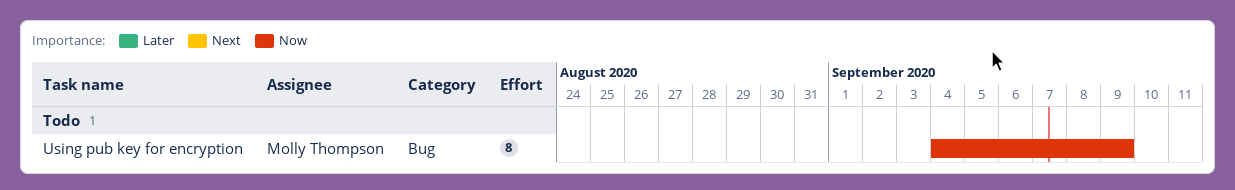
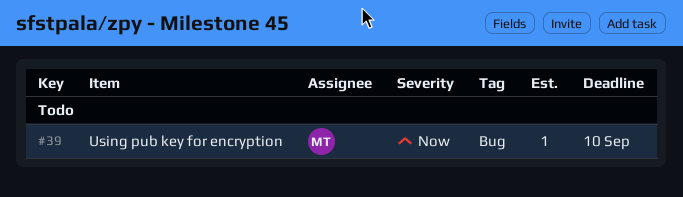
Using pub key for encryption, estimate: 8 -> 1
Using pub key for encryption, due: Sep 9 -> Sep 10

